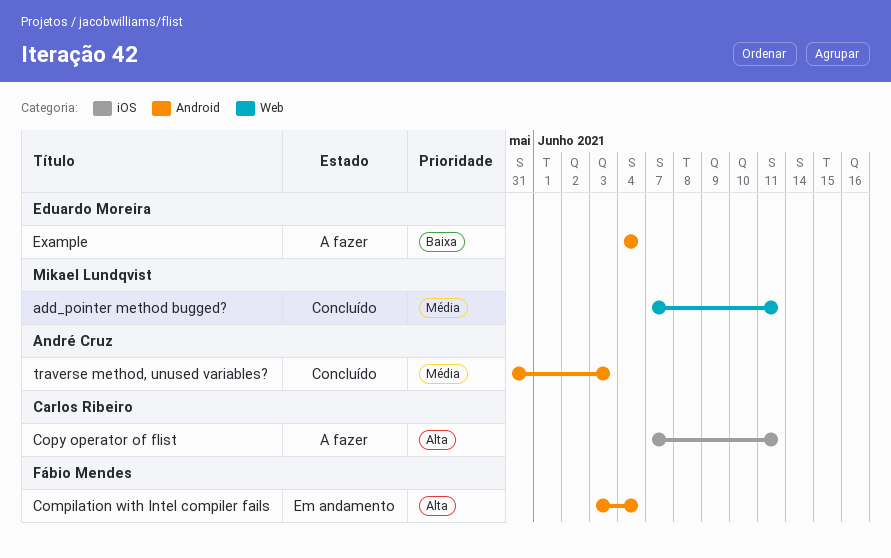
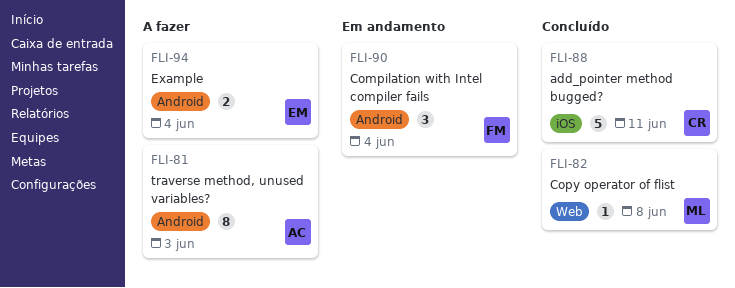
add_pointer method bugged?, owner: Mikael Lundqvist -> Carlos Ribeiro
add_pointer method bugged?, label: Web -> iOS
Copy operator of flist, status: A fazer -> Concluído
Copy operator of flist, owner: Carlos Ribeiro -> Mikael Lundqvist
Copy operator of flist, label: iOS -> Web
Copy operator of flist, due: Jun 11 -> Jun 8
traverse method, unused variables?, status: Concluído -> A fazer

